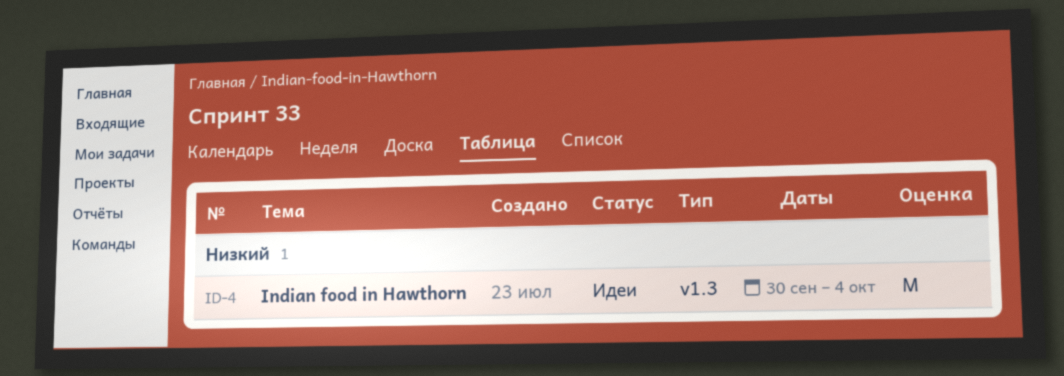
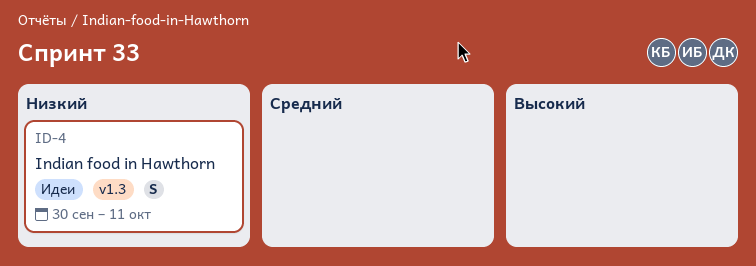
ID-4, estimate: M -> S
ID-4, due: Oct 4 -> Oct 11

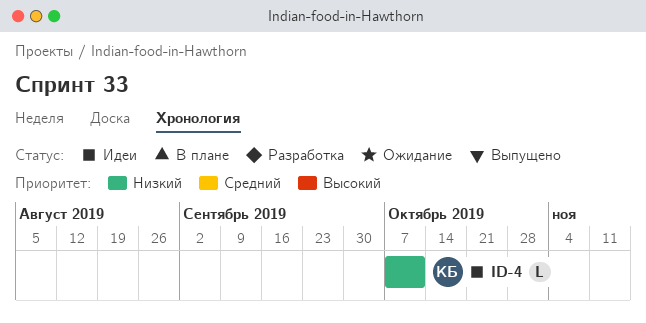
ID-4, estimate: S -> L
ID-4, start: Sep 30 -> Oct 7

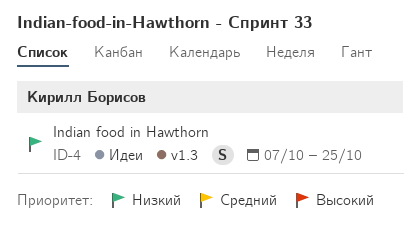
ID-4, estimate: L -> S
ID-4, due: Oct 11 -> Oct 25

